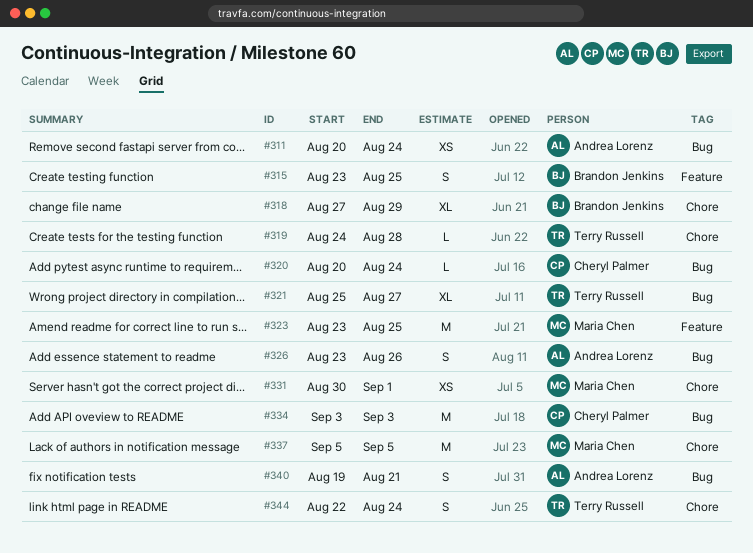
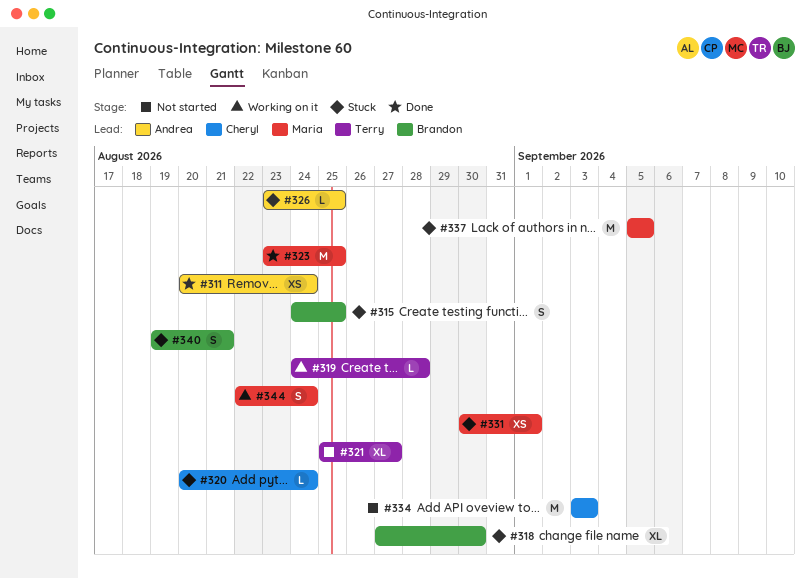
#315, start: Aug 23 -> Aug 24
#318, due: Aug 29 -> Aug 30
#326, estimate: S -> L
#326, due: Aug 26 -> Aug 25
#340, owner: Andrea Lorenz -> Brandon Jenkins
#344, owner: Terry Russell -> Maria Chen

